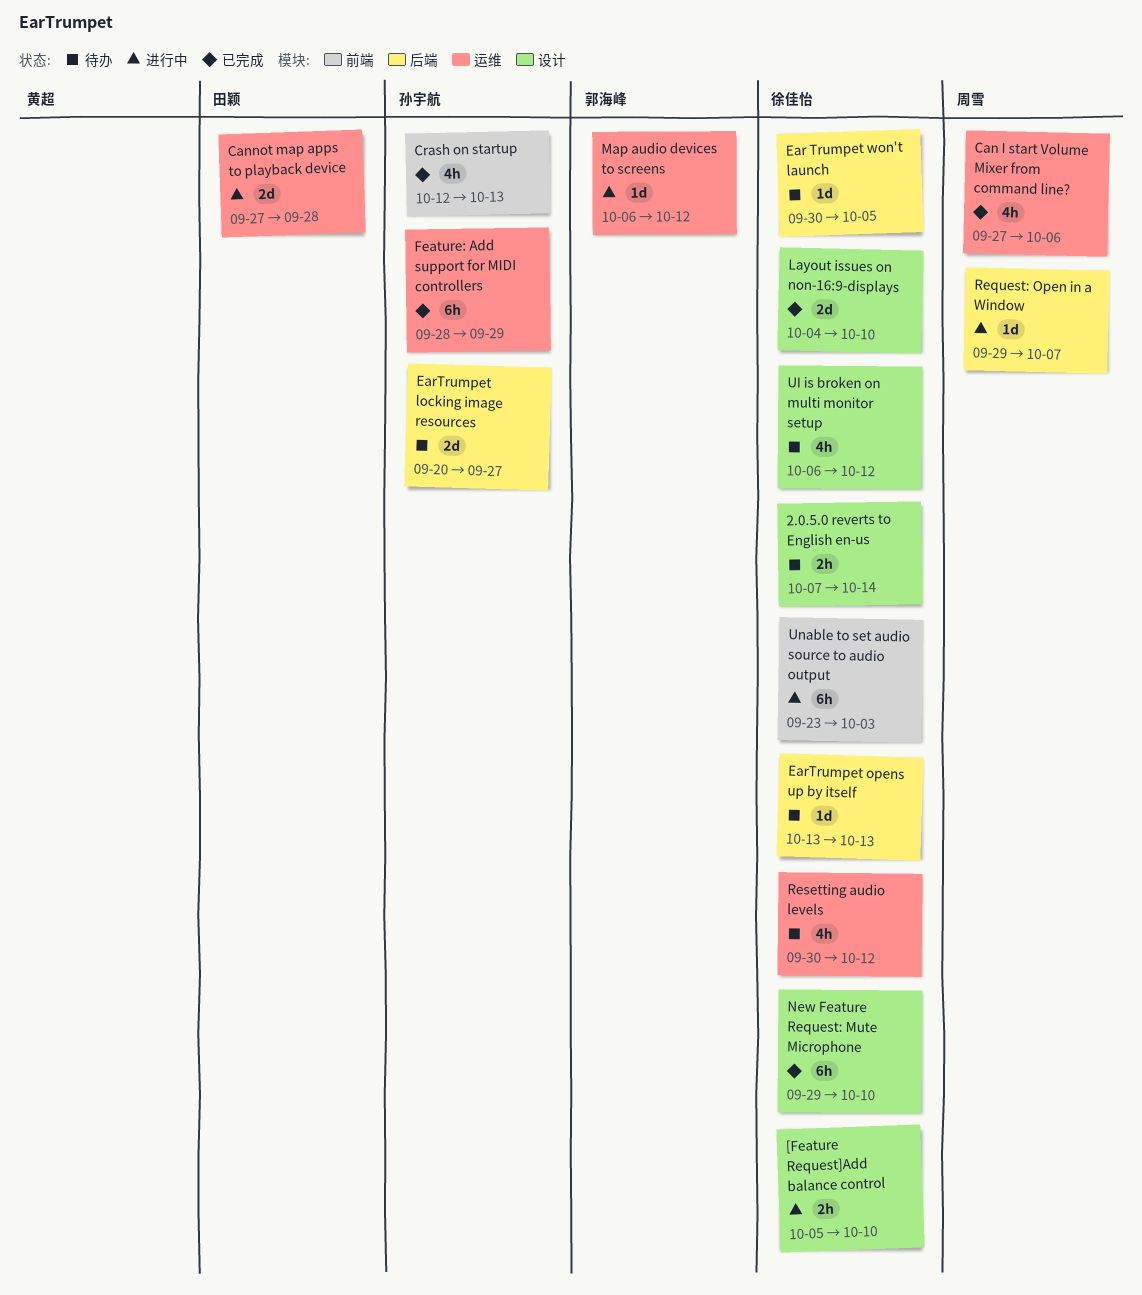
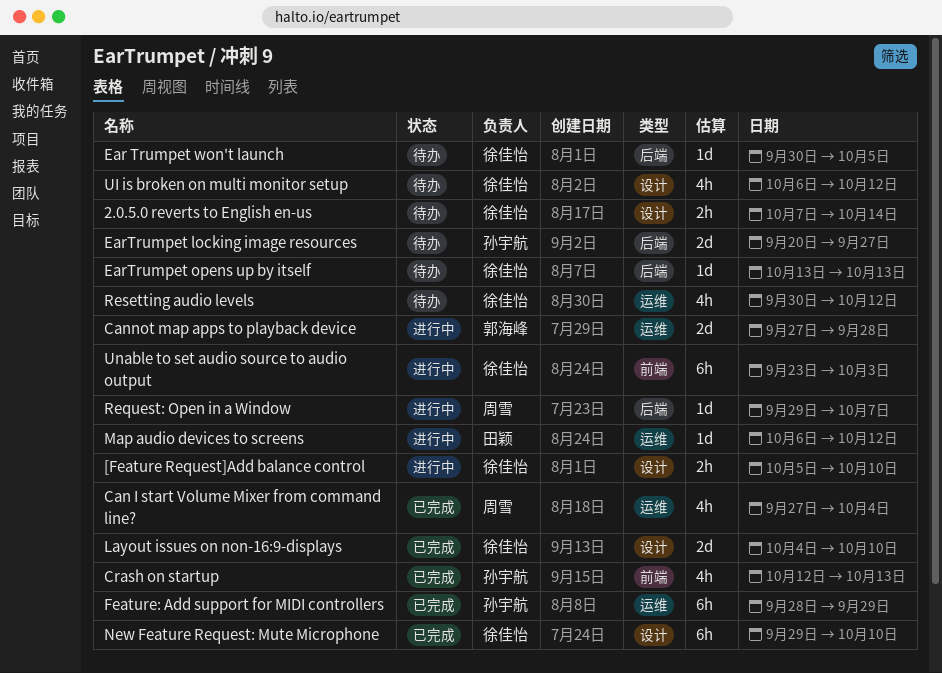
Can I start Volume Mixer from command line?, due: Oct 6 -> Oct 4
Cannot map apps to playback device, owner: 田颖 -> 郭海峰
Map audio devices to screens, owner: 郭海峰 -> 田颖

